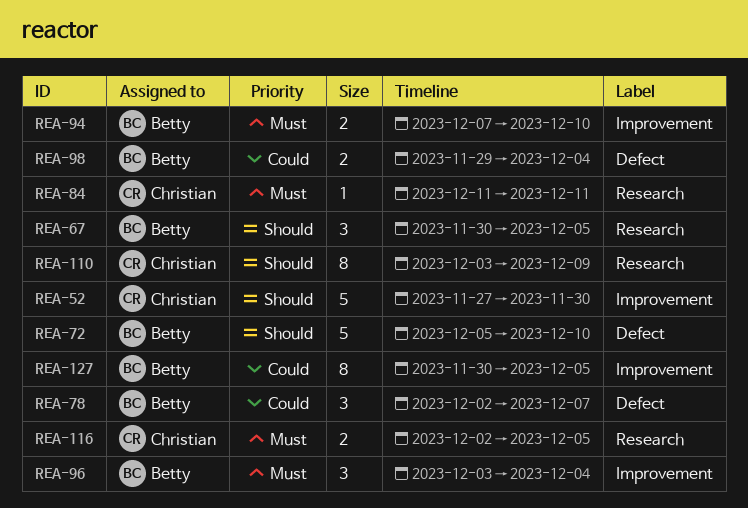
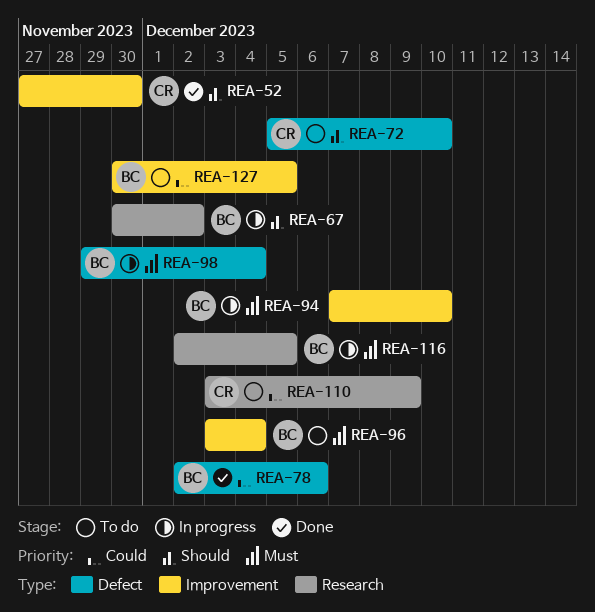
REA-67, due: Dec 5 -> Dec 2
REA-72, owner: Betty -> Christian
REA-78, due: Dec 7 -> Dec 6
REA-84: present -> none
REA-98, priority: Could -> Must
REA-110, priority: Should -> Could
REA-116, owner: Christian -> Betty

